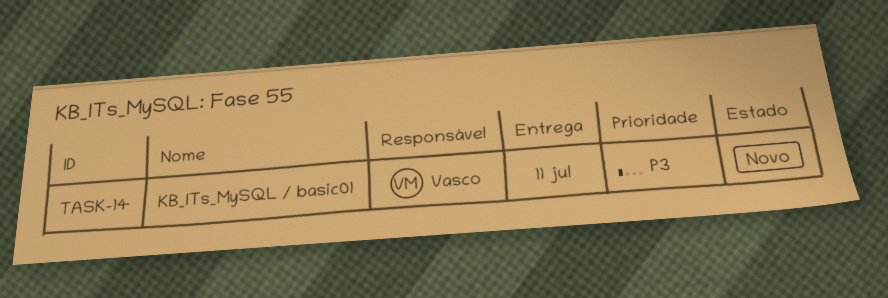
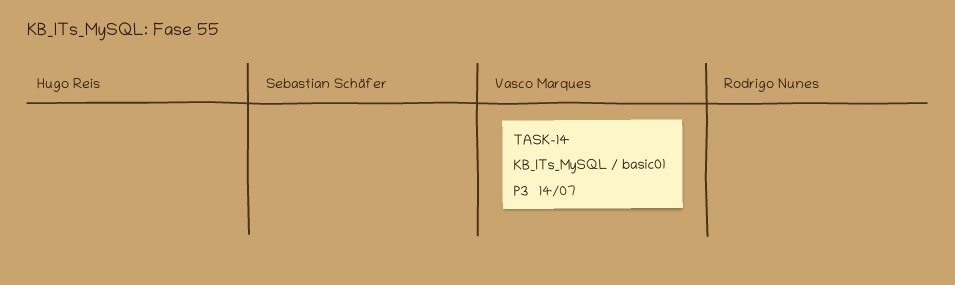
TASK-14, due: Jul 11 -> Jul 14

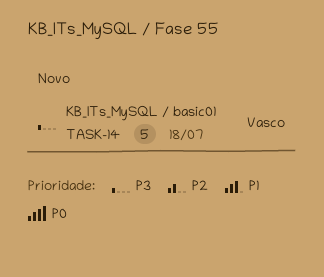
TASK-14, due: Jul 14 -> Jul 18

